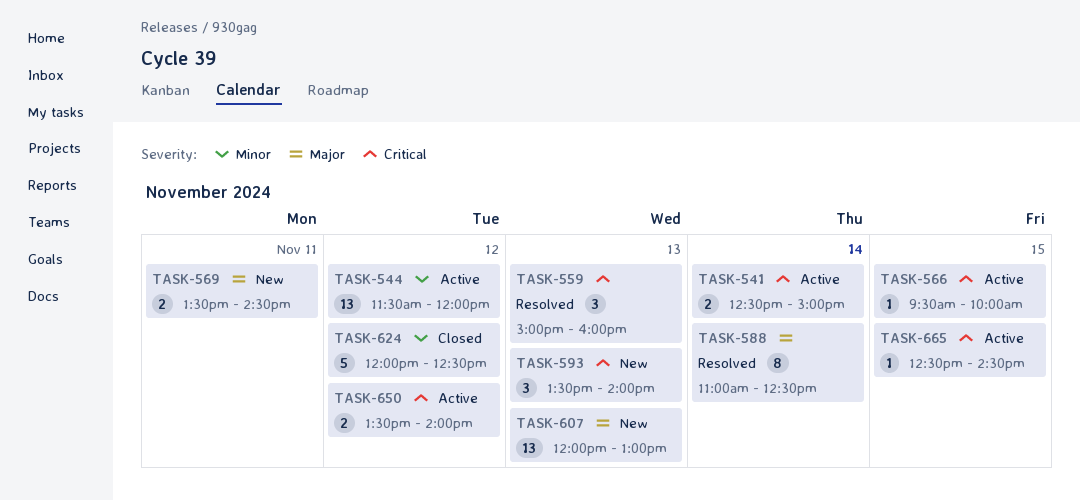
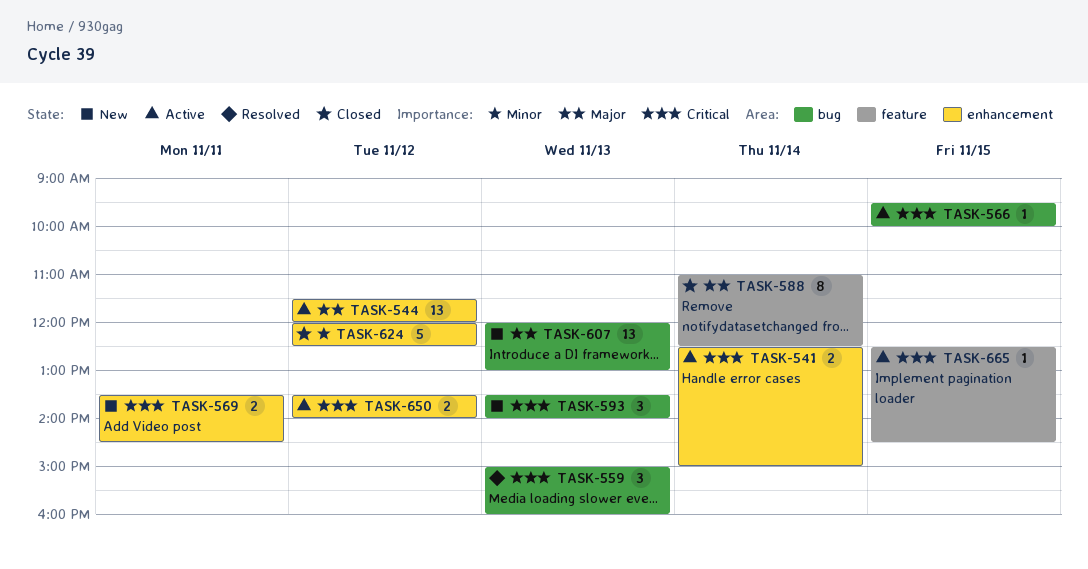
TASK-544, priority: Minor -> Major
TASK-569, priority: Major -> Critical
TASK-588, status: Resolved -> Closed

